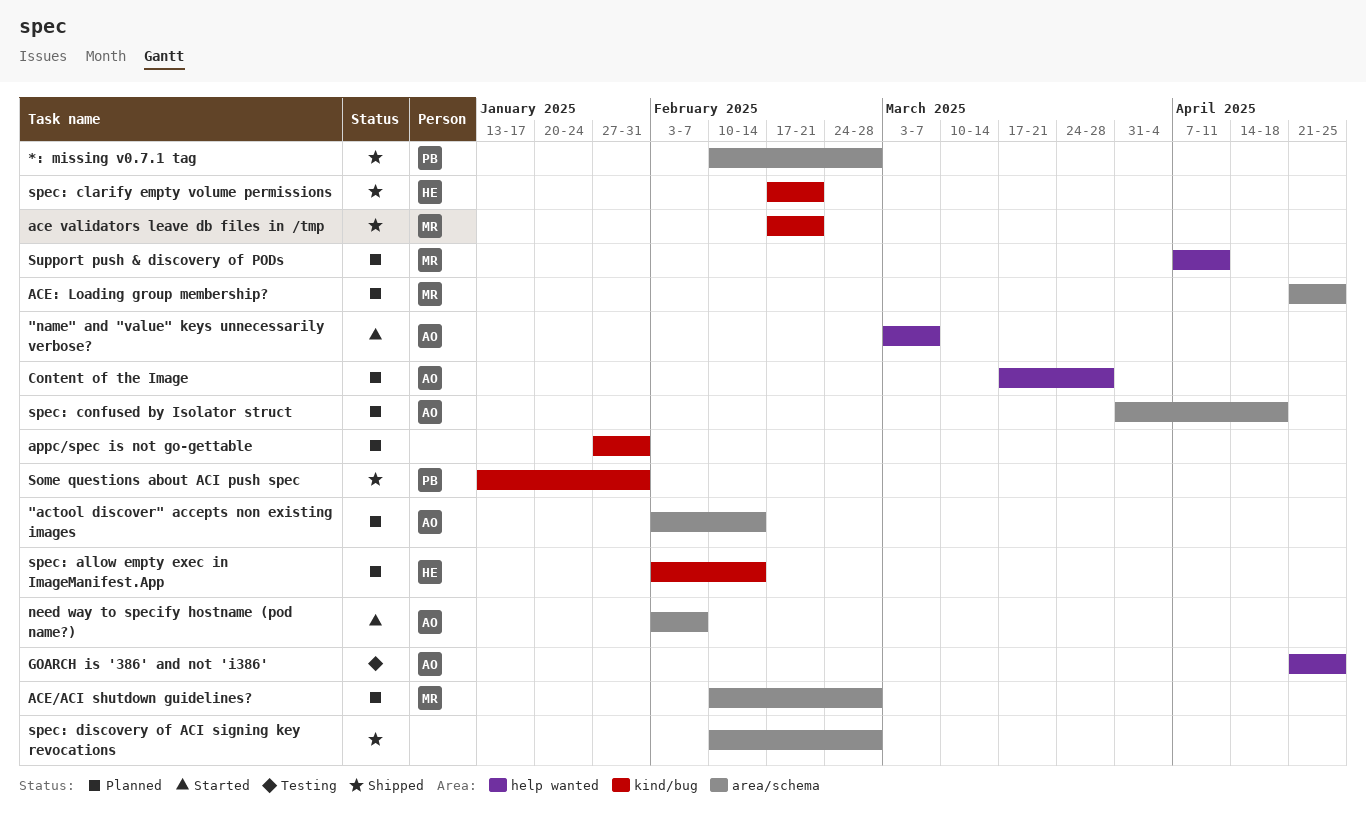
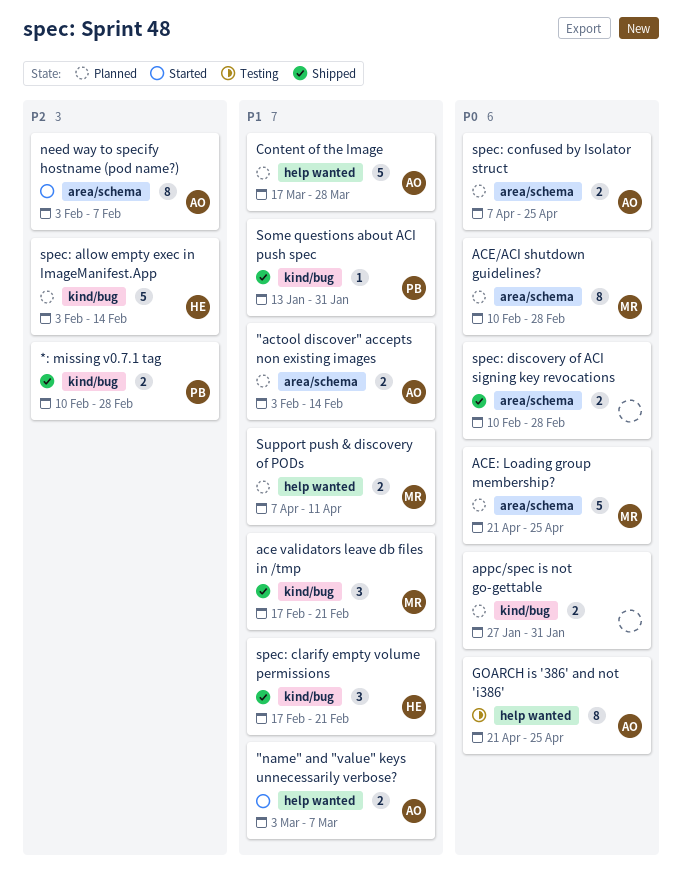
*: missing v0.7.1 tag, label: area/schema -> kind/bug
spec: confused by Isolator struct, start: Mar 31 -> Apr 7
spec: confused by Isolator struct, due: Apr 18 -> Apr 25

